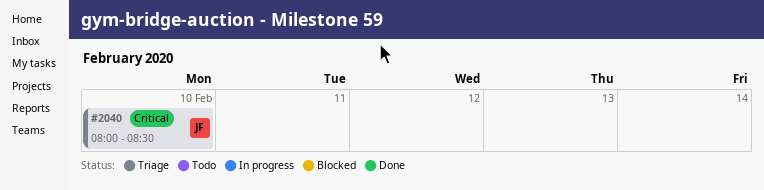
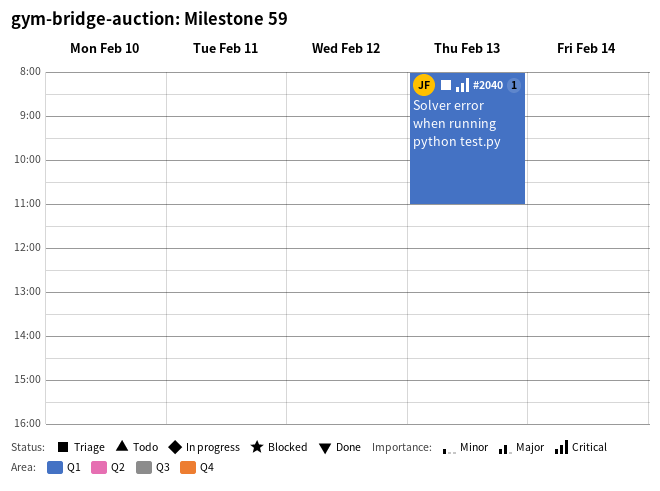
#2040, day: Feb 10 -> Feb 13
#2040, ends: 08:30 -> 11:00

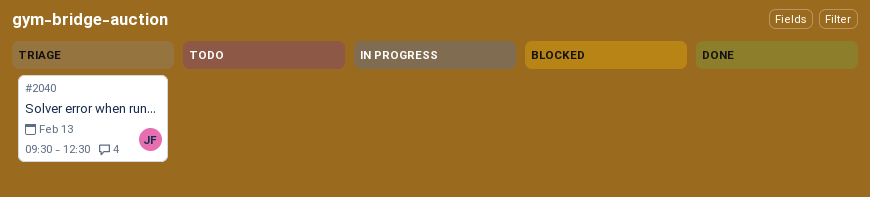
#2040, begins: 08:00 -> 09:30
#2040, ends: 11:00 -> 12:30

